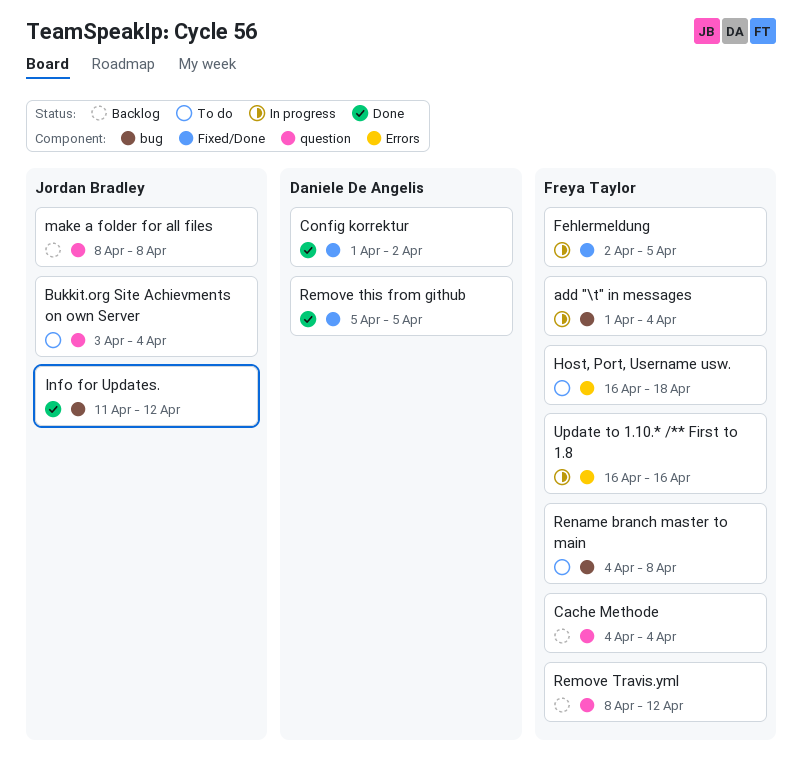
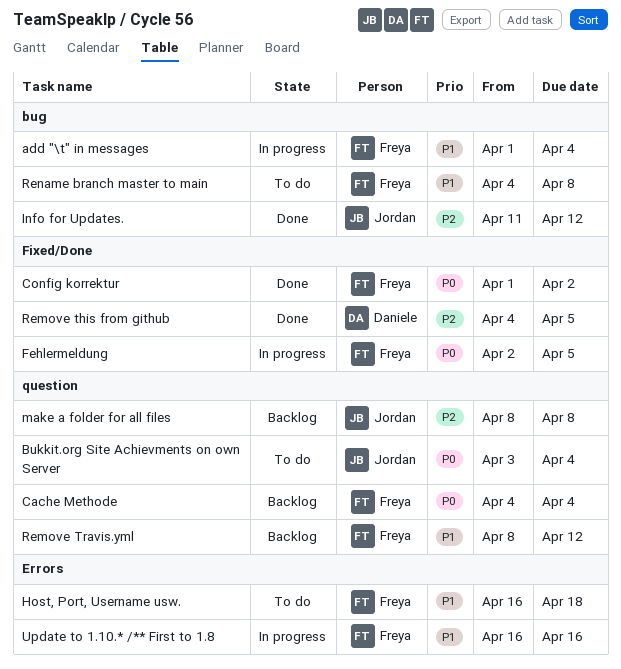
Config korrektur, owner: Daniele De Angelis -> Freya Taylor
Remove this from github, start: Apr 5 -> Apr 4

